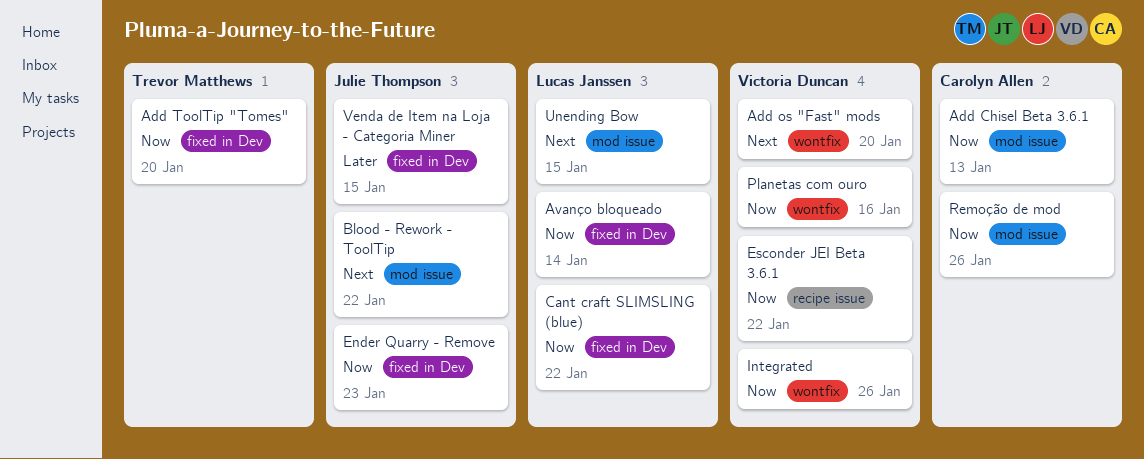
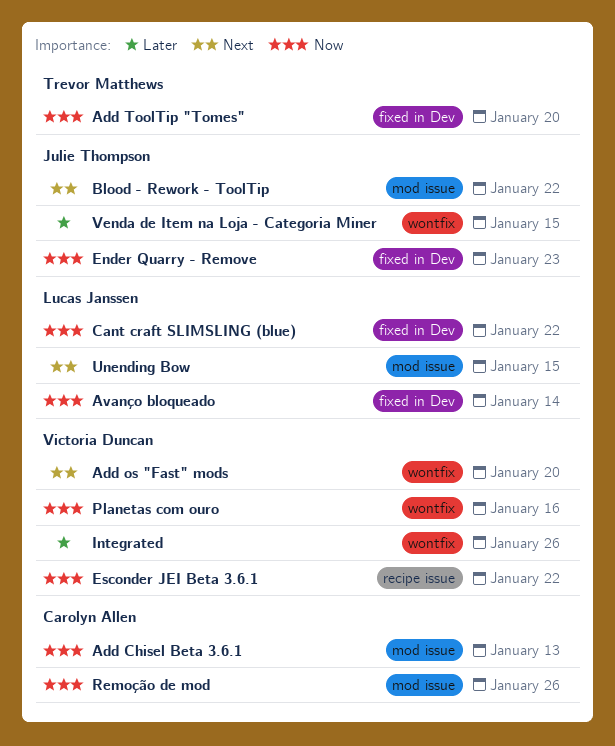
Integrated, priority: Now -> Later
Venda de Item na Loja - Categoria Miner, label: fixed in Dev -> wontfix

